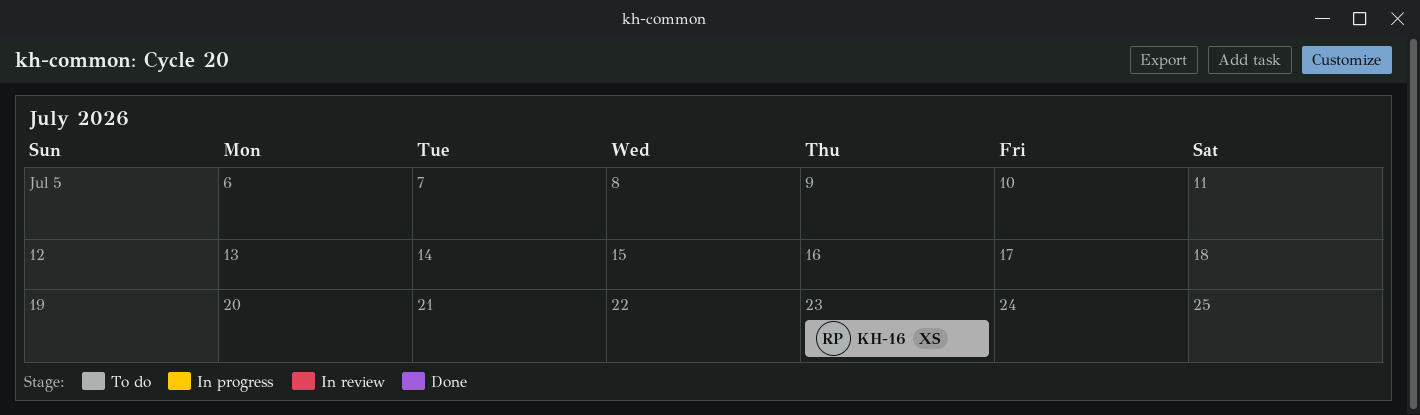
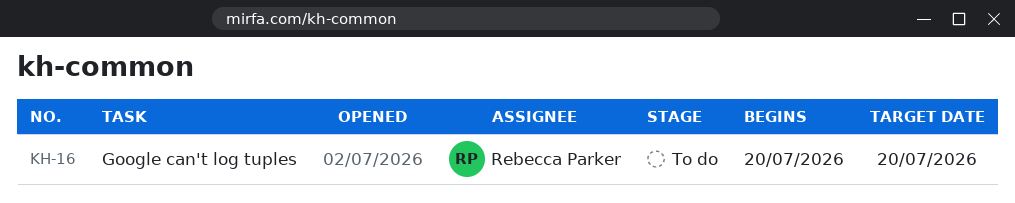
KH-16, start: Jul 23 -> Jul 20
KH-16, due: Jul 23 -> Jul 20

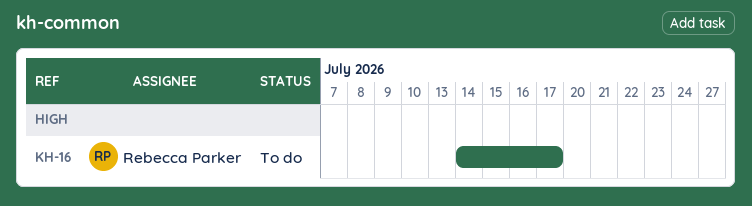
KH-16, start: Jul 20 -> Jul 14
KH-16, due: Jul 20 -> Jul 17

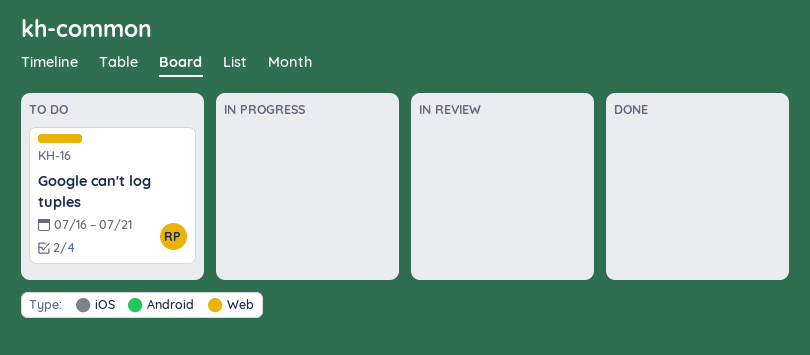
KH-16, start: Jul 14 -> Jul 16
KH-16, due: Jul 17 -> Jul 21

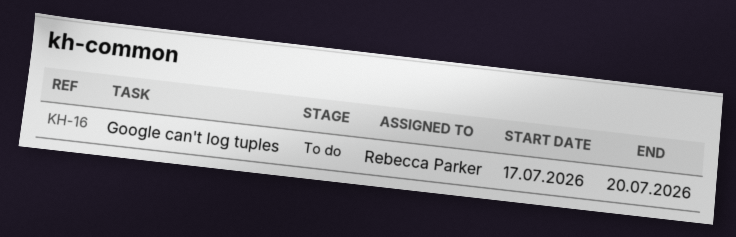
KH-16, start: Jul 16 -> Jul 17
KH-16, due: Jul 21 -> Jul 20

